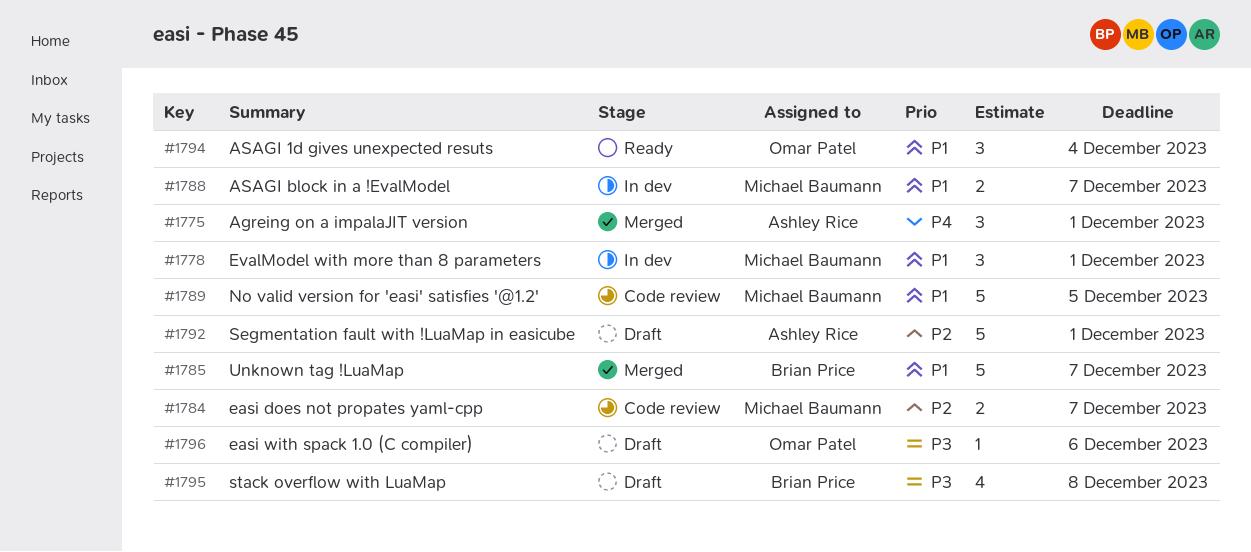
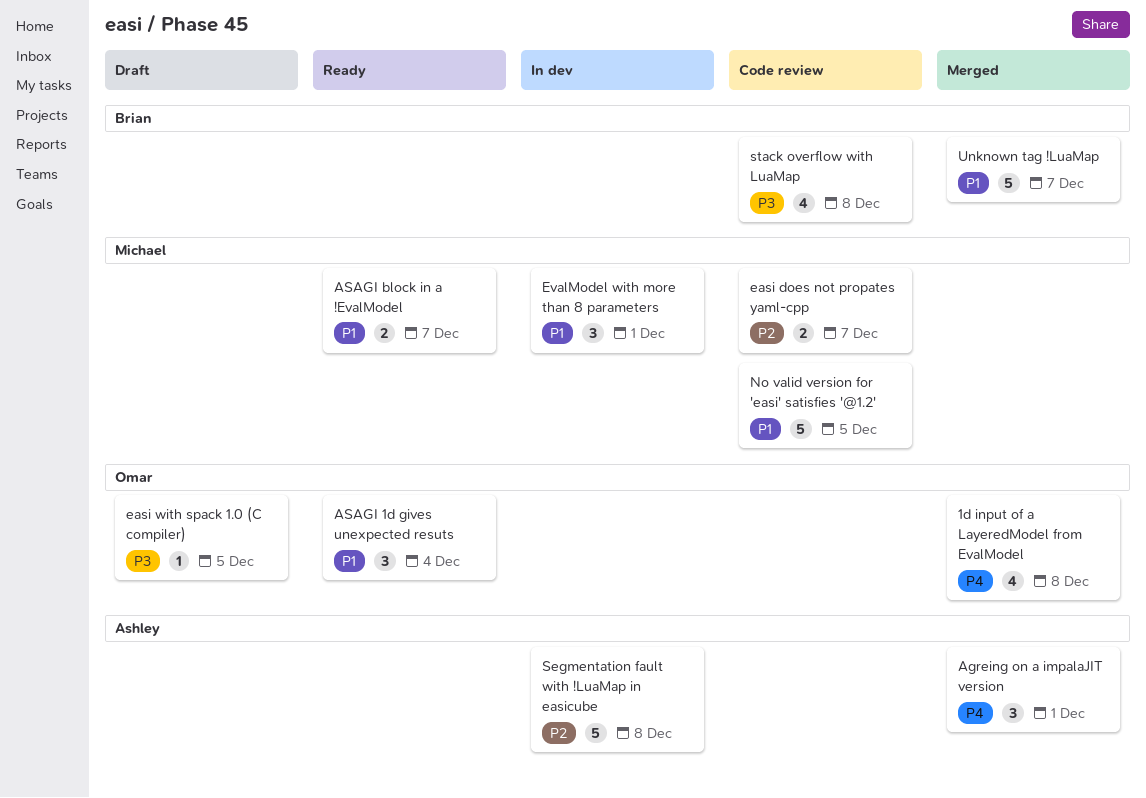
1d input of a LayeredModel from EvalModel: none -> present
ASAGI block in a !EvalModel, status: In dev -> Ready
easi with spack 1.0 (C compiler), due: Dec 6 -> Dec 5
Segmentation fault with !LuaMap in easicube, status: Draft -> In dev
Segmentation fault with !LuaMap in easicube, due: Dec 1 -> Dec 8
stack overflow with LuaMap, status: Draft -> Code review

